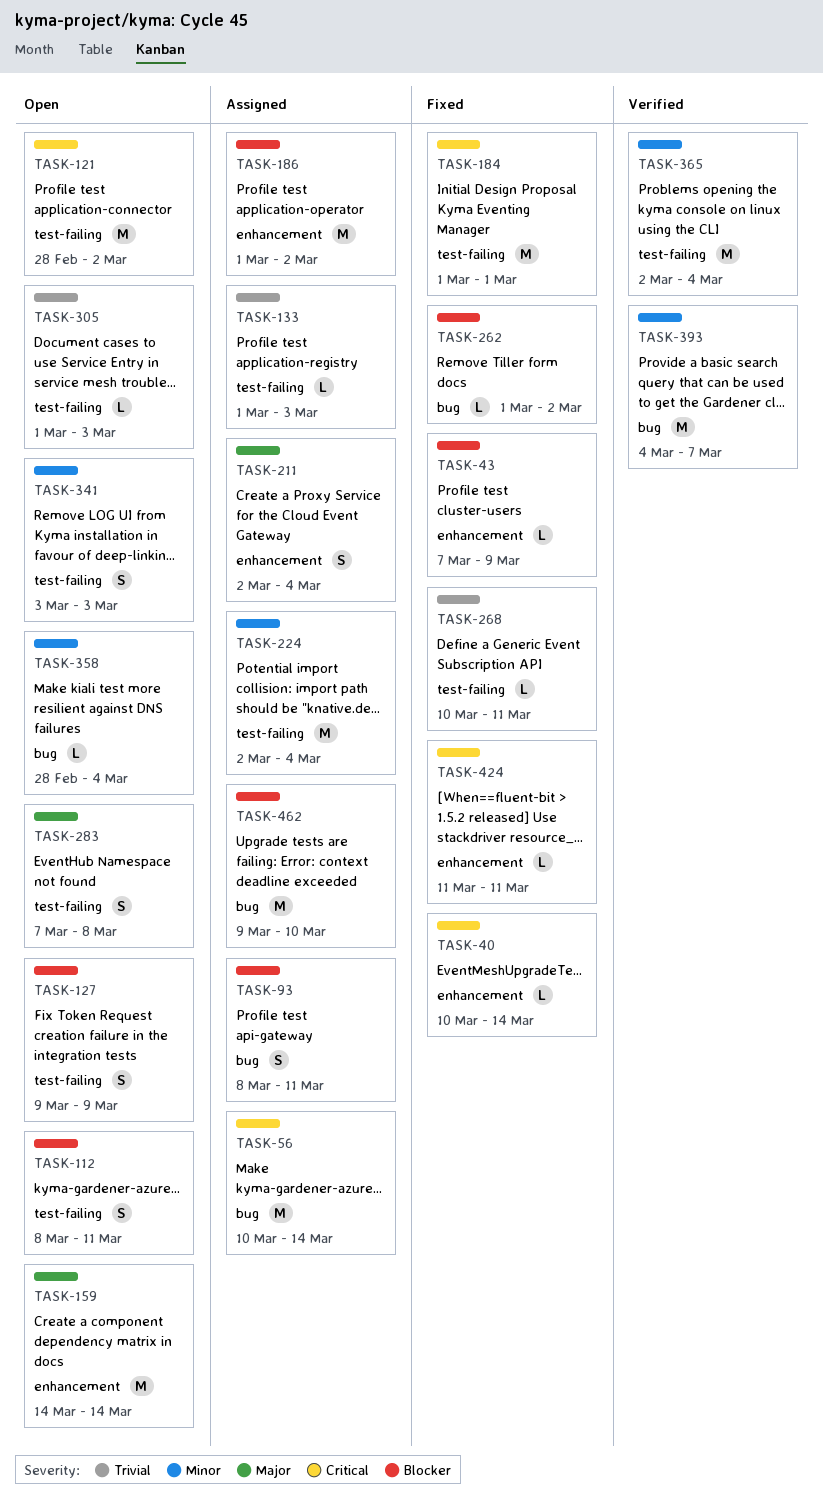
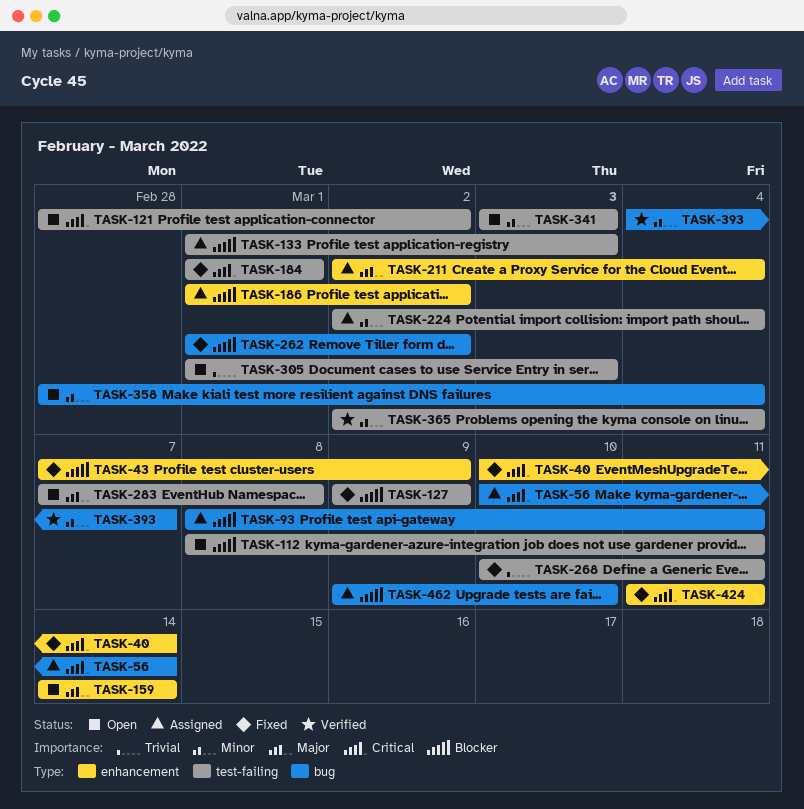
TASK-127, status: Open -> Fixed
TASK-133, priority: Trivial -> Blocker

